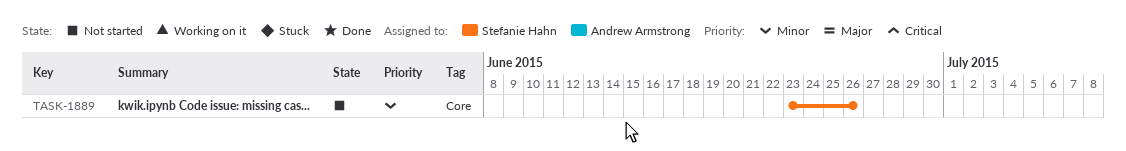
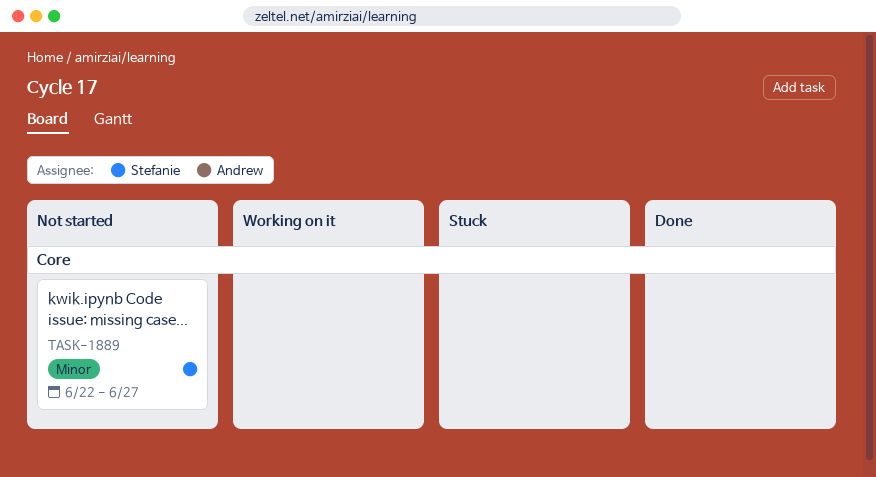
TASK-1889, start: Jun 23 -> Jun 22
TASK-1889, due: Jun 26 -> Jun 27

